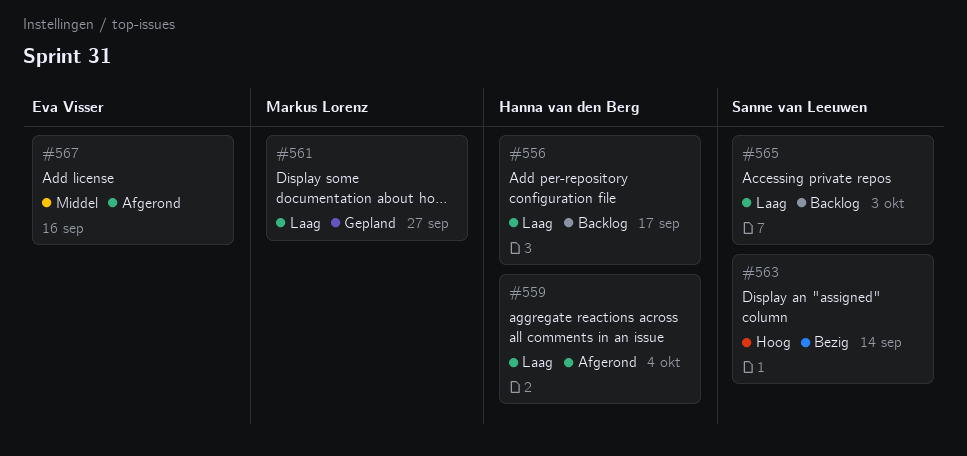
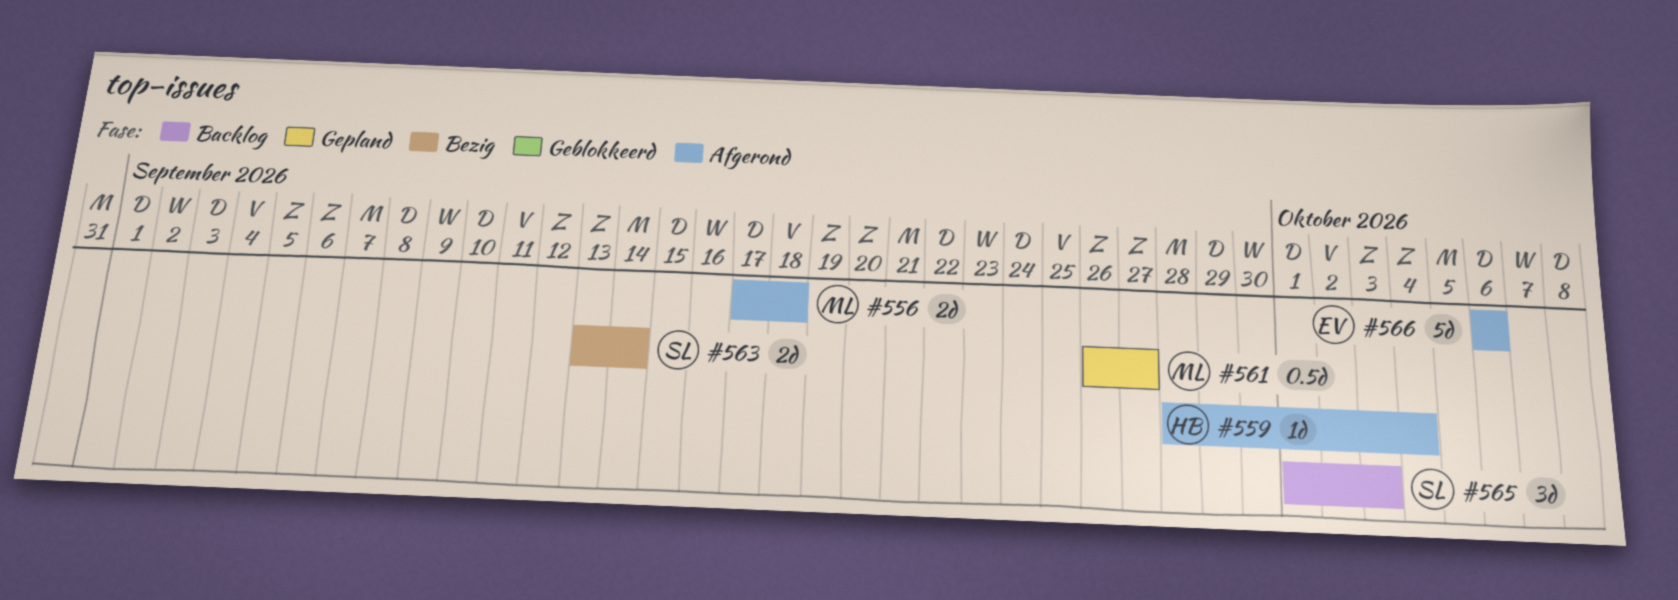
#556, status: Backlog -> Afgerond
#556, owner: Hanna van den Berg -> Markus Lorenz
#556, due: Sep 17 -> Sep 18
#566: none -> present
#567: present -> none

